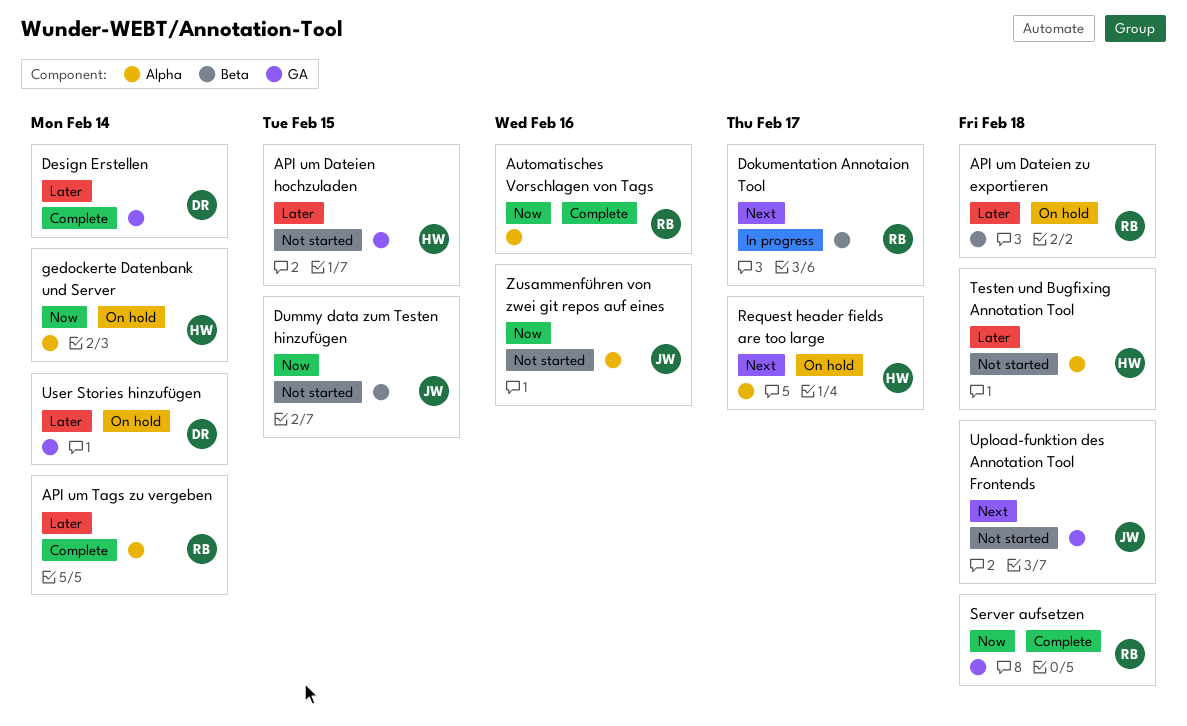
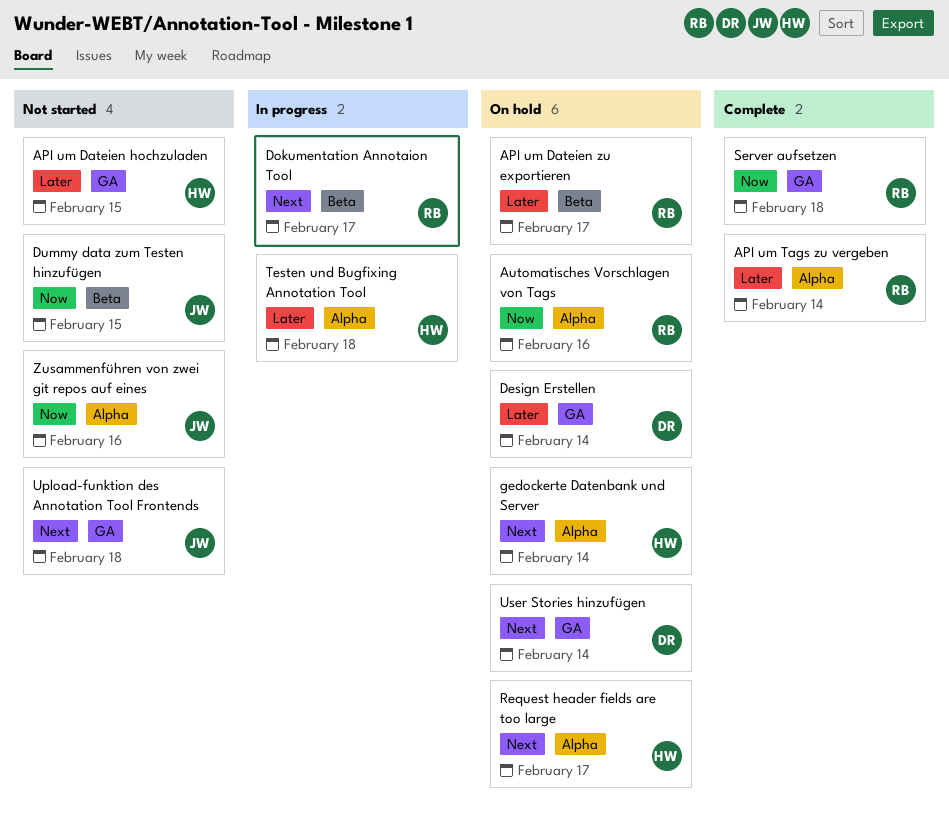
API um Dateien zu exportieren, due: Feb 18 -> Feb 17
Automatisches Vorschlagen von Tags, status: Complete -> On hold
Design Erstellen, status: Complete -> On hold
gedockerte Datenbank und Server, priority: Now -> Next
Testen und Bugfixing Annotation Tool, status: Not started -> In progress
User Stories hinzufügen, priority: Later -> Next

